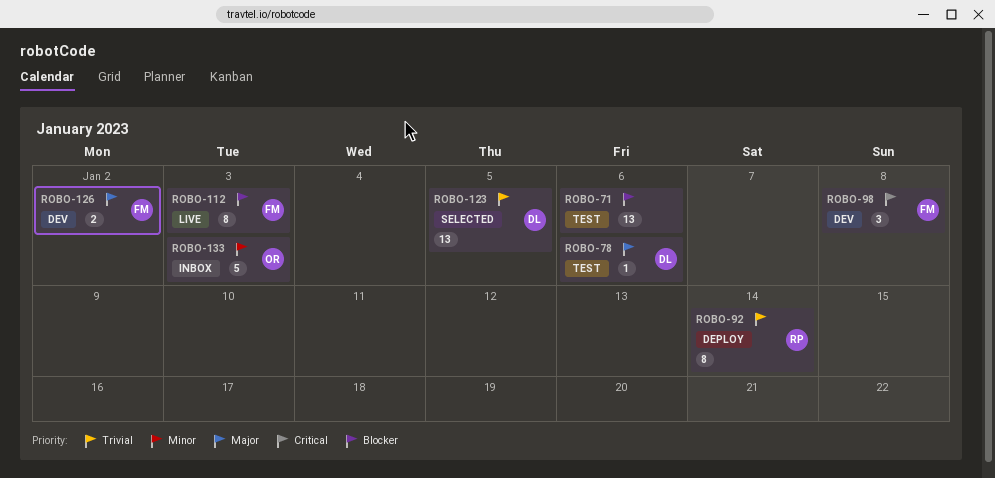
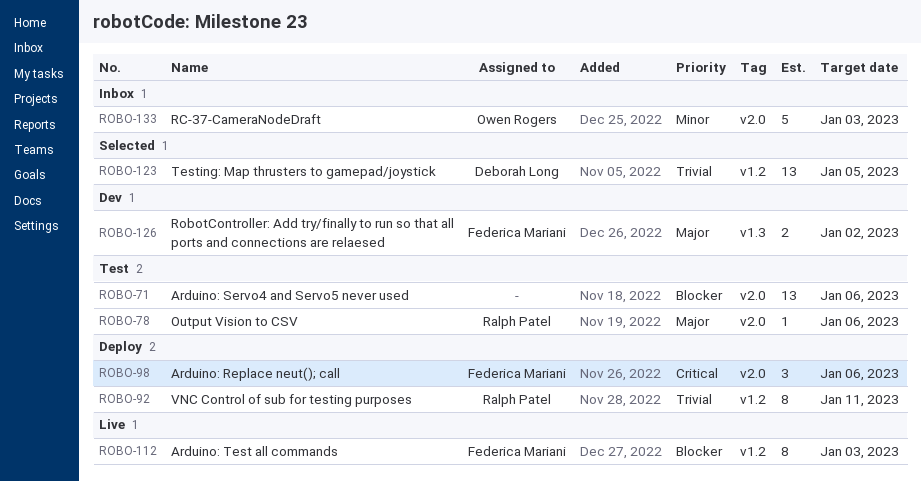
ROBO-78, owner: Deborah Long -> Ralph Patel
ROBO-92, due: Jan 14 -> Jan 11
ROBO-98, status: Dev -> Deploy
ROBO-98, due: Jan 8 -> Jan 6

